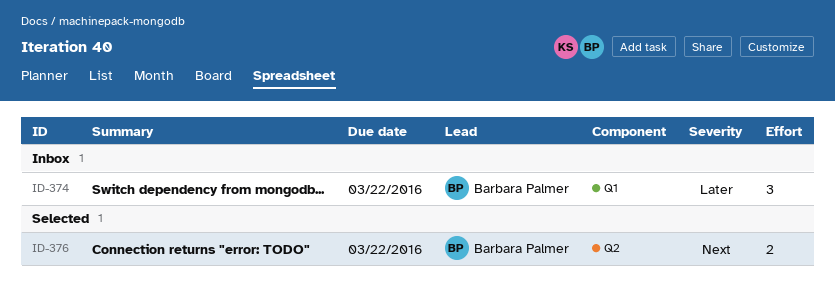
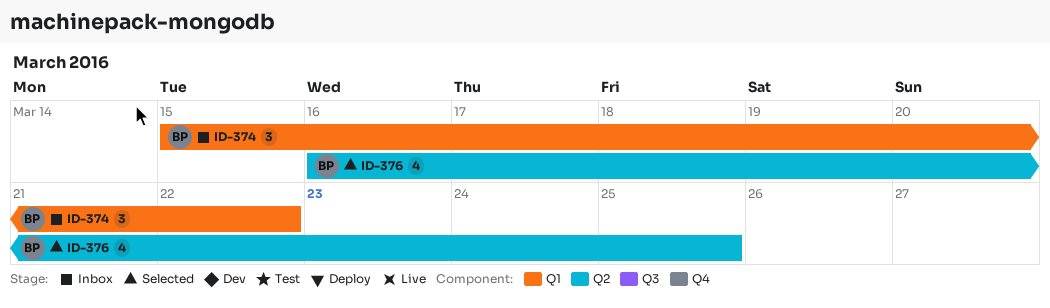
ID-376, estimate: 2 -> 4
ID-376, due: Mar 22 -> Mar 25

